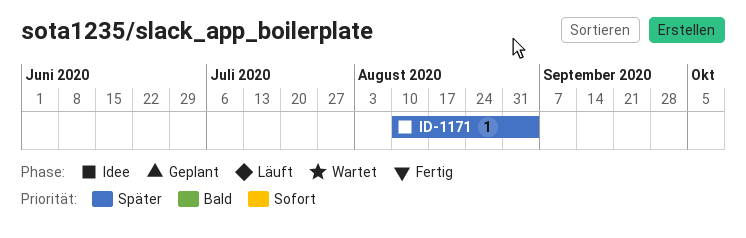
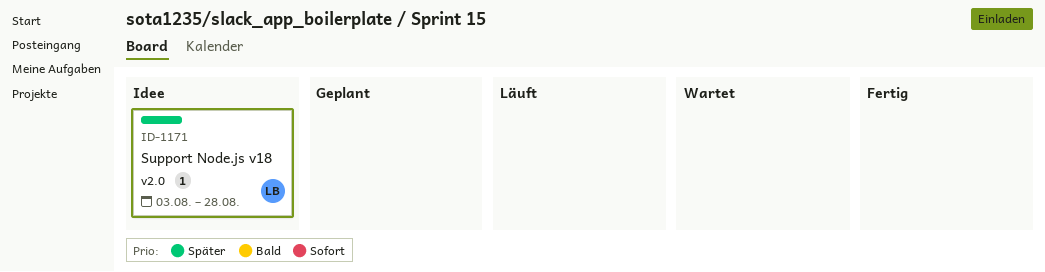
ID-1171, start: Aug 10 -> Aug 3
ID-1171, due: Sep 4 -> Aug 28

